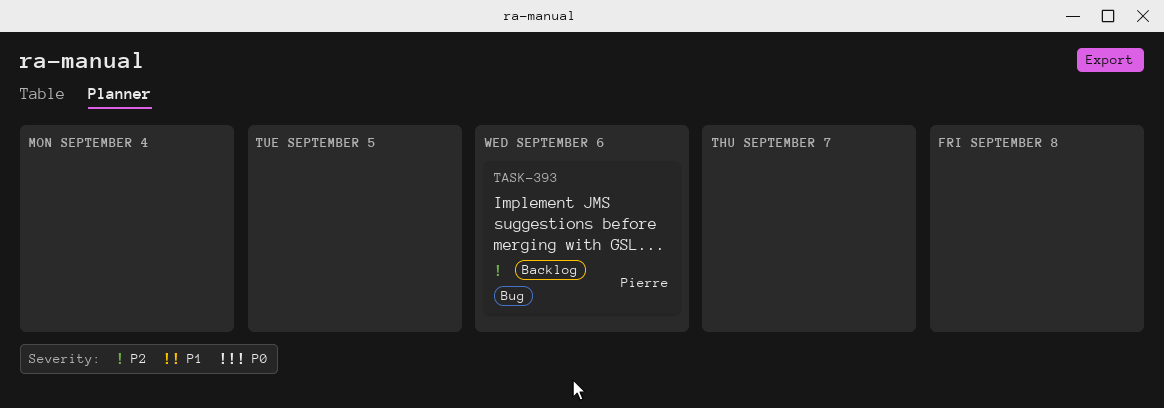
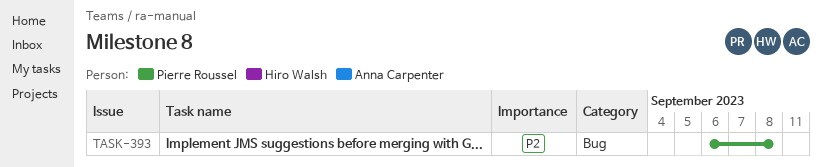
TASK-393, due: Sep 6 -> Sep 8

